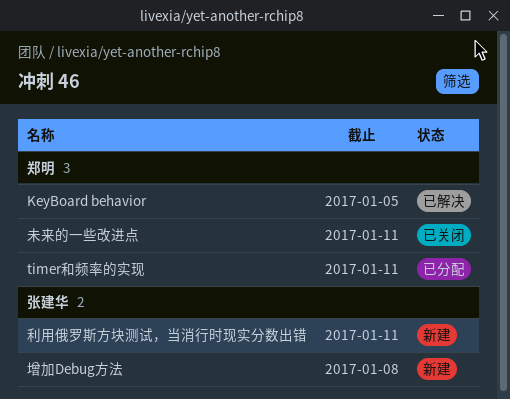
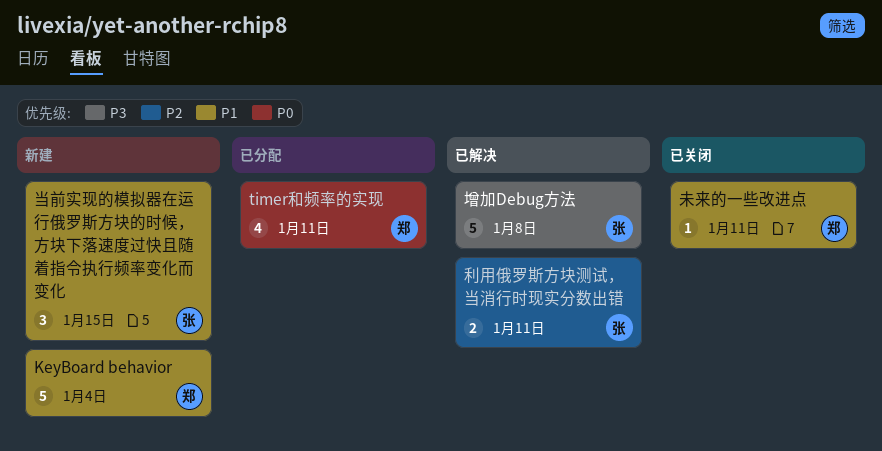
KeyBoard behavior, status: 已解决 -> 新建
KeyBoard behavior, due: Jan 5 -> Jan 4
利用俄罗斯方块测试，当消行时现实分数出错, status: 新建 -> 已解决
增加Debug方法, status: 新建 -> 已解决
当前实现的模拟器在运行俄罗斯方块的时候，方块下落速度过快且随着指令执行频率变化而变化: none -> present

